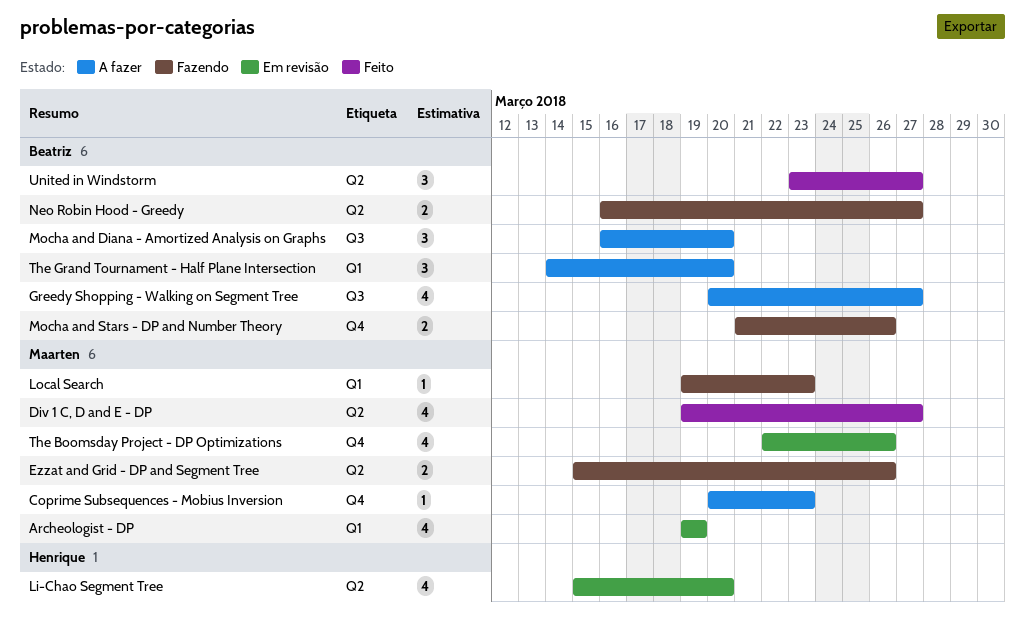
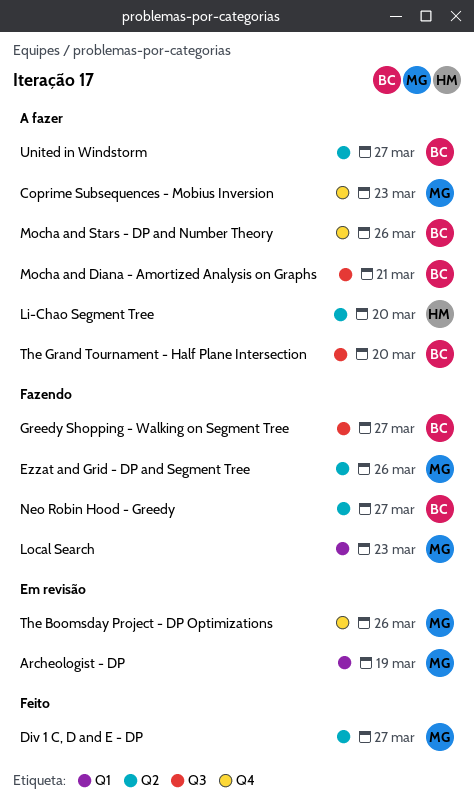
Greedy Shopping - Walking on Segment Tree, status: A fazer -> Fazendo
Li-Chao Segment Tree, status: Em revisão -> A fazer
Mocha and Diana - Amortized Analysis on Graphs, due: Mar 20 -> Mar 21
Mocha and Stars - DP and Number Theory, status: Fazendo -> A fazer
The Grand Tournament - Half Plane Intersection, label: Q1 -> Q3
United in Windstorm, status: Feito -> A fazer

